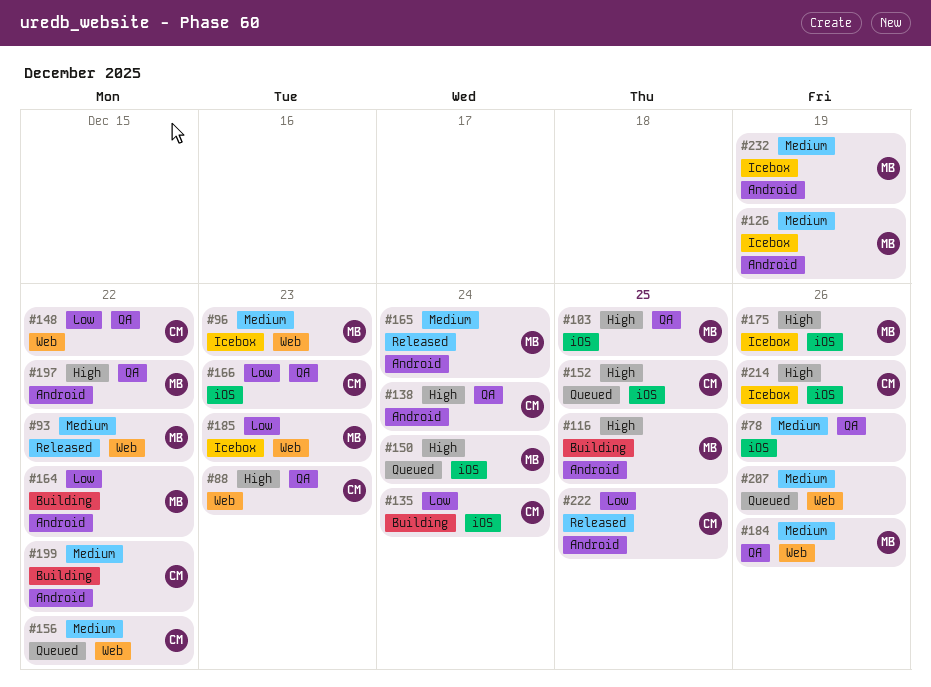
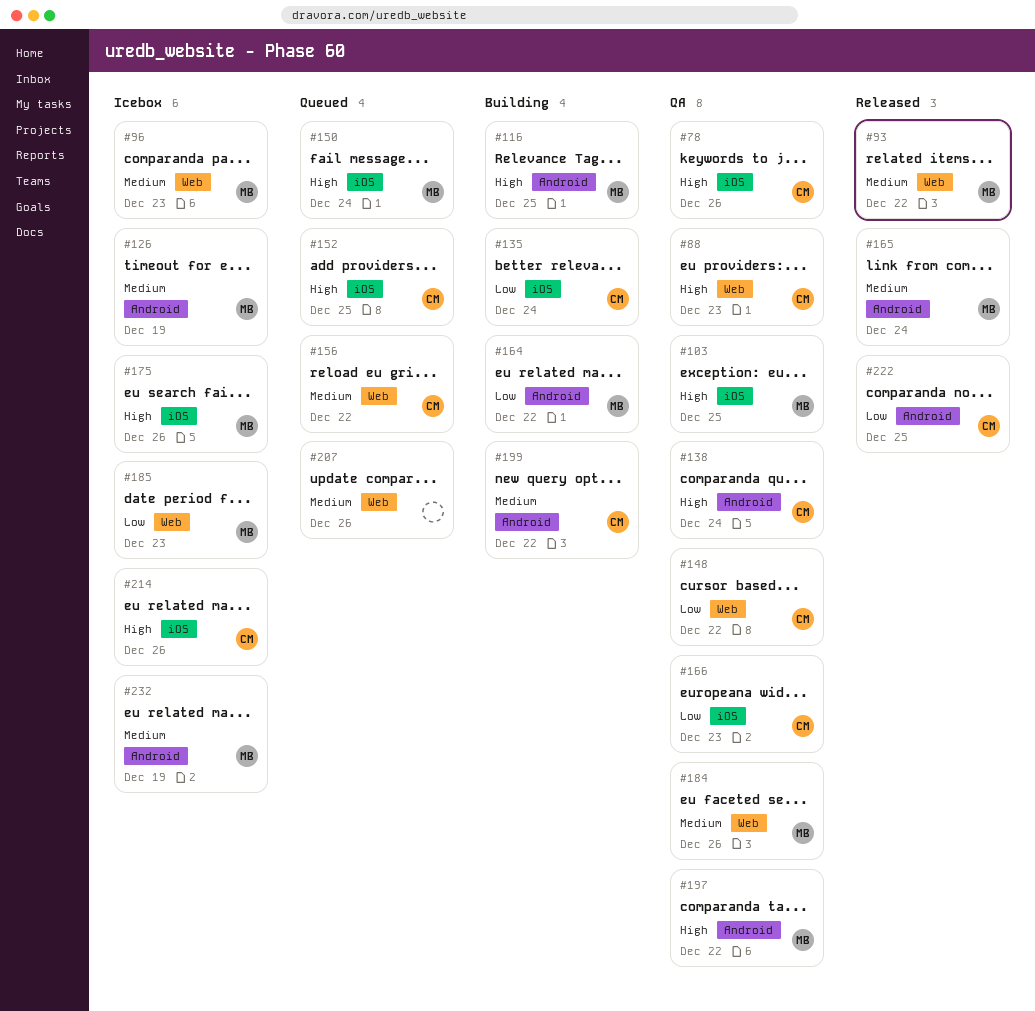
#78, owner: none -> CM
#78, priority: Medium -> High

